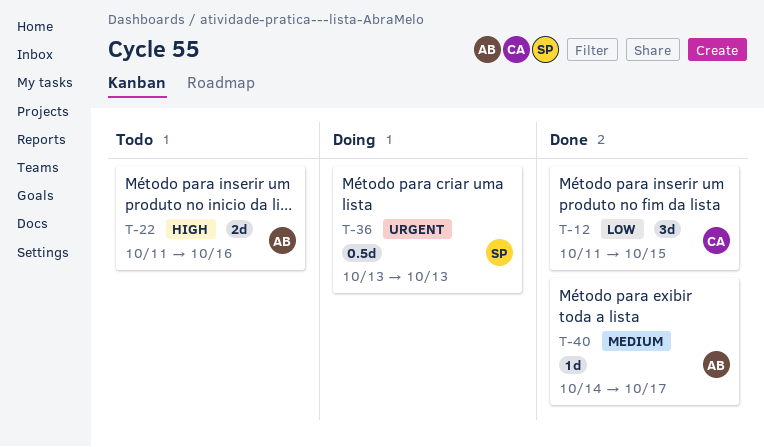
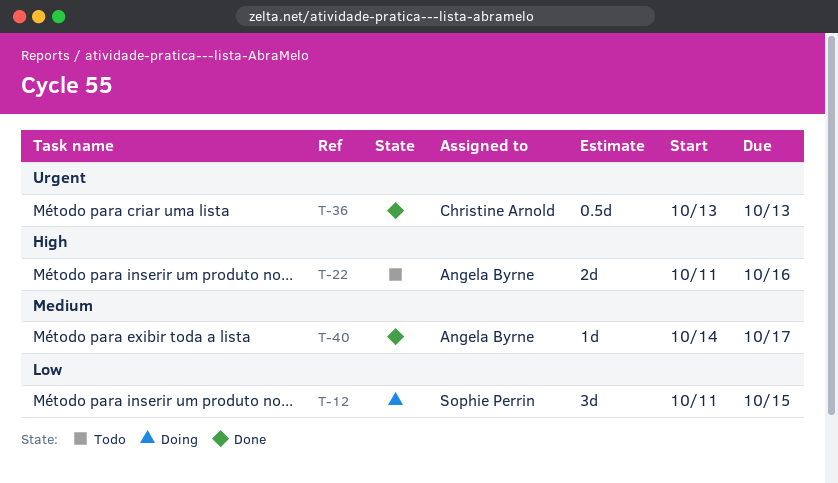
T-12, status: Done -> Doing
T-12, owner: Christine Arnold -> Sophie Perrin
T-36, status: Doing -> Done
T-36, owner: Sophie Perrin -> Christine Arnold

